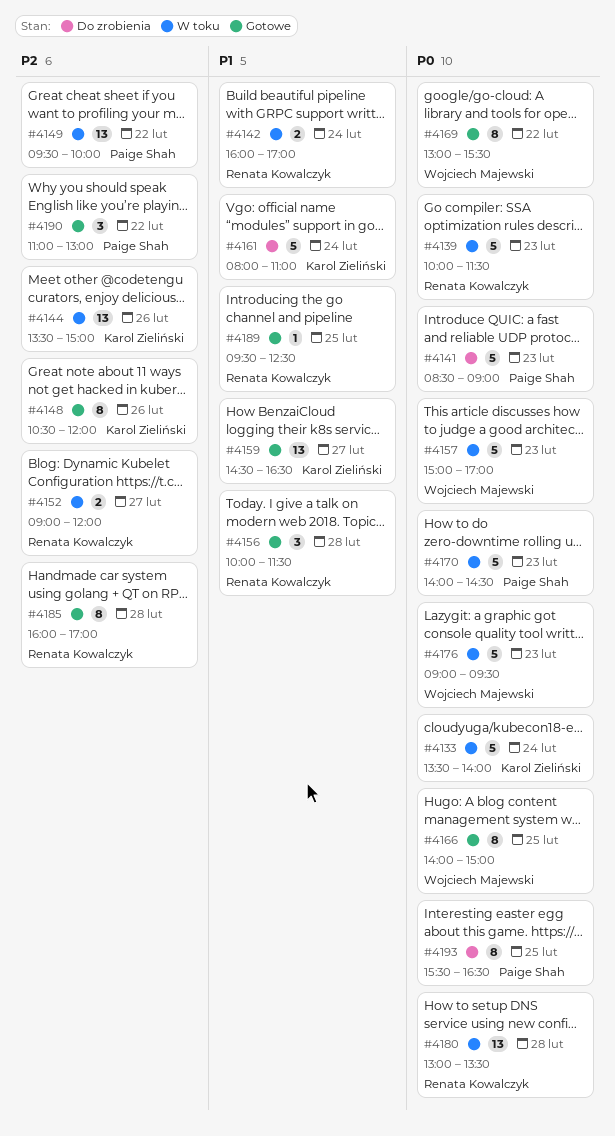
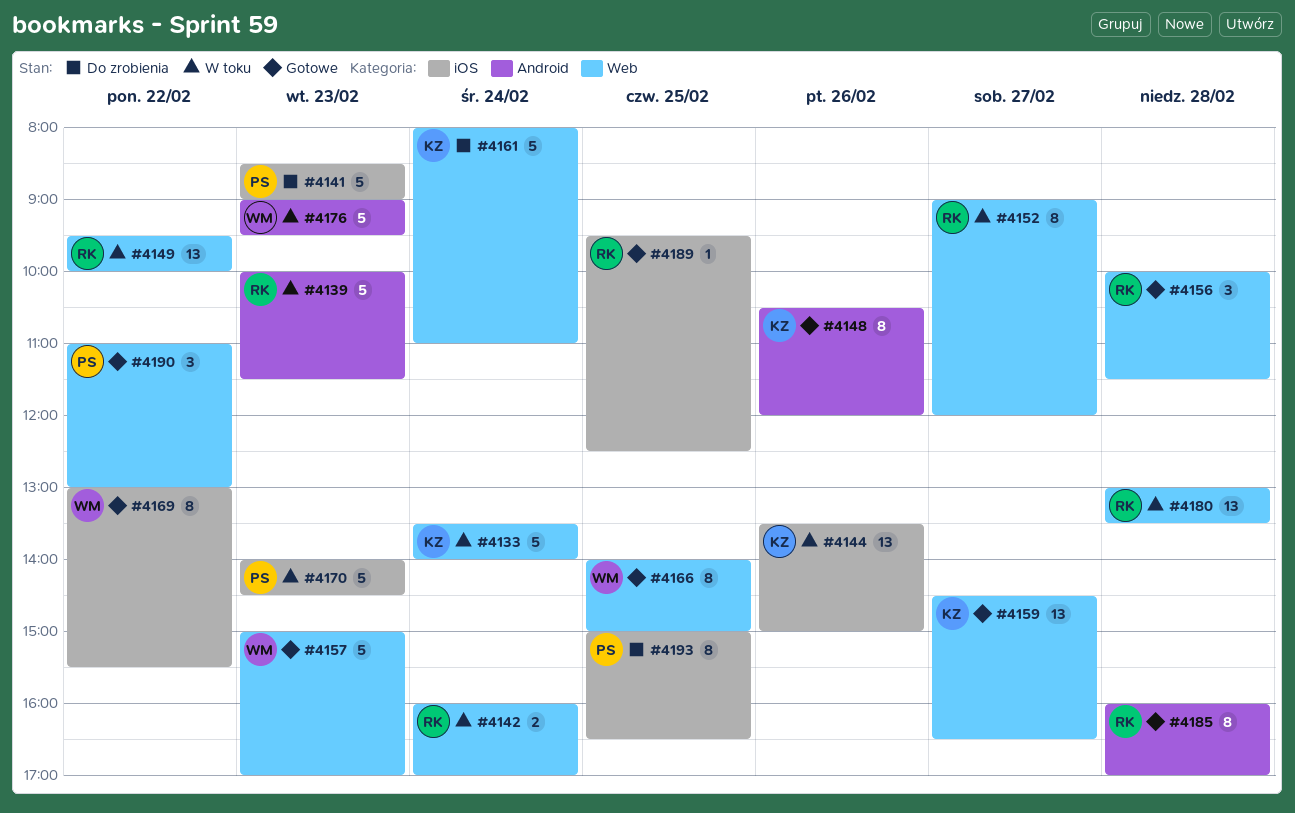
#4149, owner: Paige Shah -> Renata Kowalczyk
#4152, estimate: 2 -> 8
#4157, status: W toku -> Gotowe
#4193, begins: 15:30 -> 15:00

